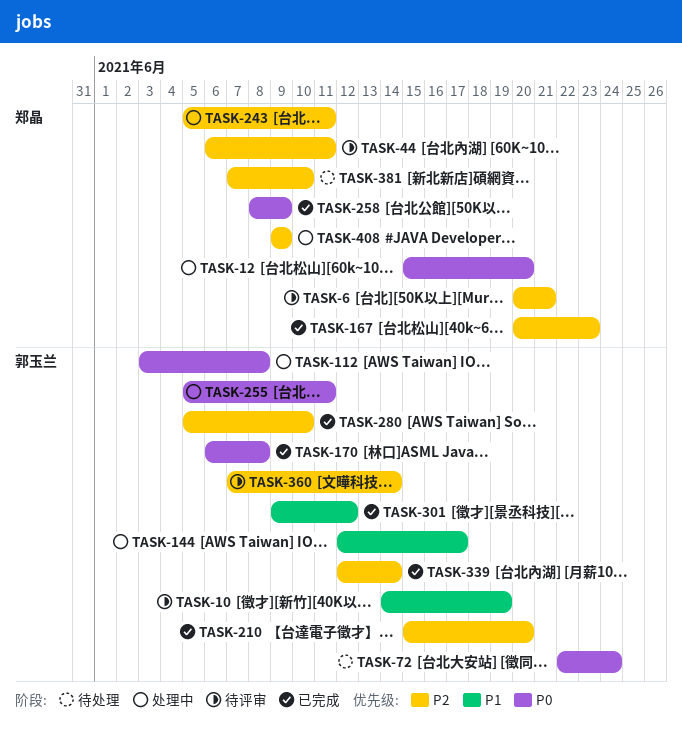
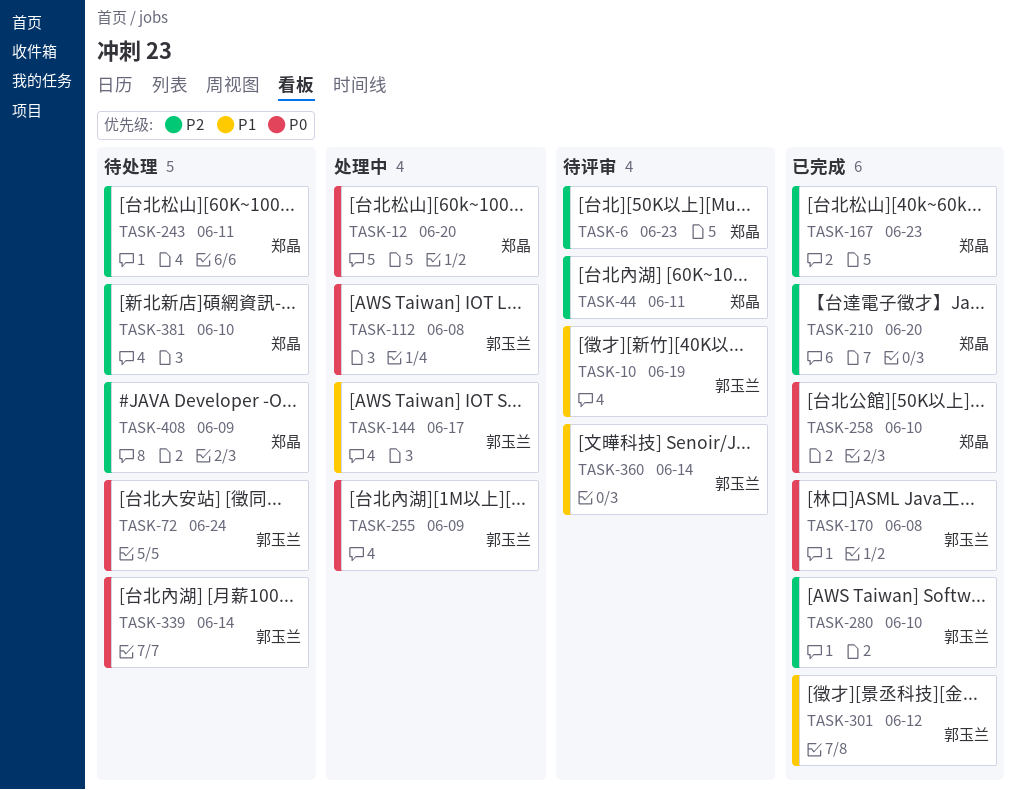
TASK-6, due: Jun 21 -> Jun 23
TASK-210, owner: 郭玉兰 -> 郑晶
TASK-243, status: 处理中 -> 待处理
TASK-255, due: Jun 11 -> Jun 9
TASK-258, due: Jun 9 -> Jun 10
TASK-339, status: 已完成 -> 待处理
TASK-339, priority: P2 -> P0
TASK-360, priority: P2 -> P1
TASK-408, status: 处理中 -> 待处理

